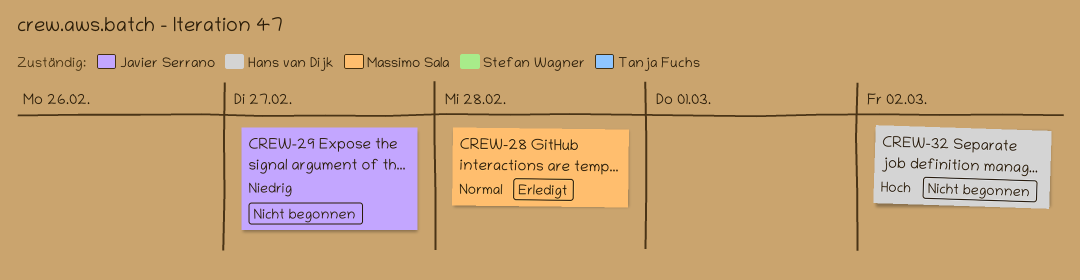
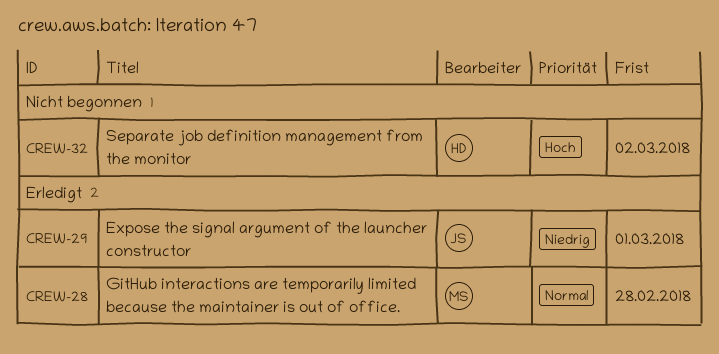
CREW-29, status: Nicht begonnen -> Erledigt
CREW-29, due: Feb 27 -> Mar 1

